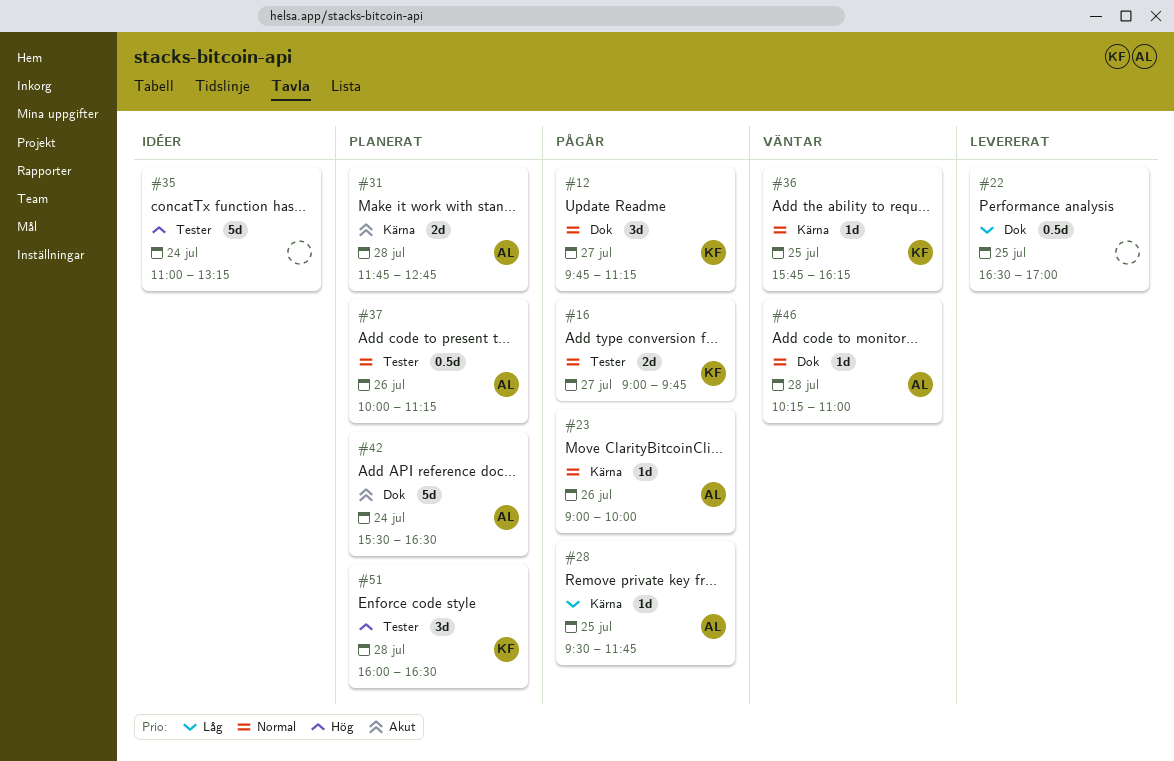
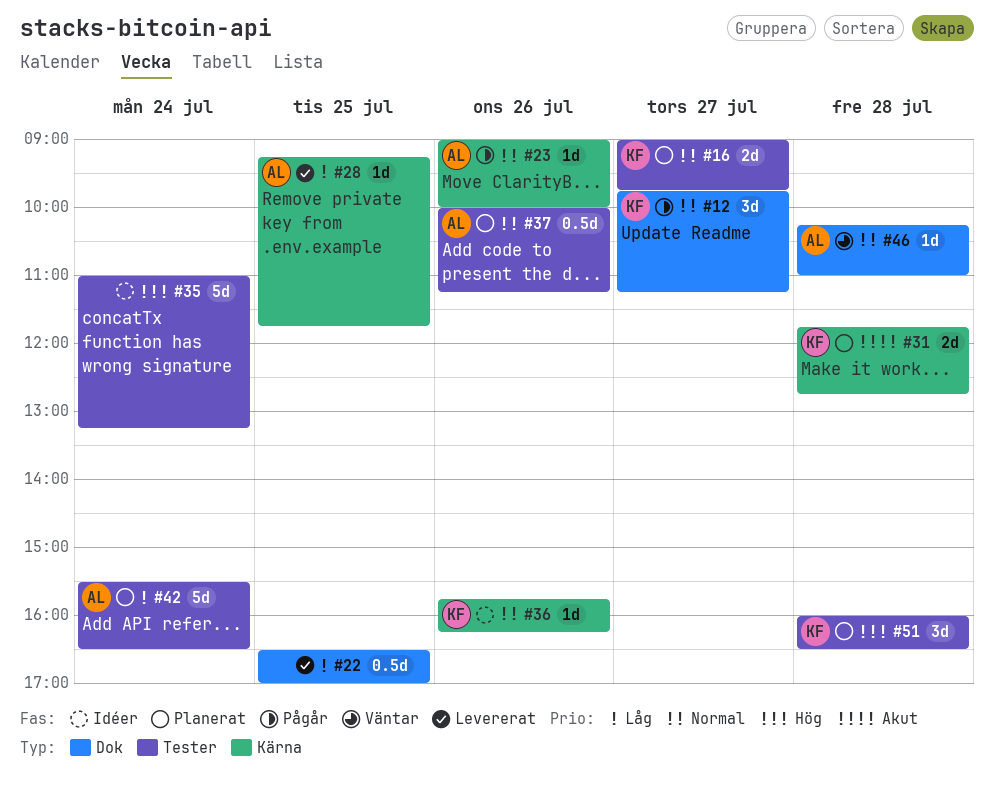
#16, status: Pågår -> Planerat
#28, status: Pågår -> Levererat
#28, begins: 09:30 -> 09:15
#31, owner: AL -> KF
#36, status: Väntar -> Idéer
#36, day: Jul 25 -> Jul 26
#42, priority: Akut -> Låg
#42, label: Dok -> Tester

